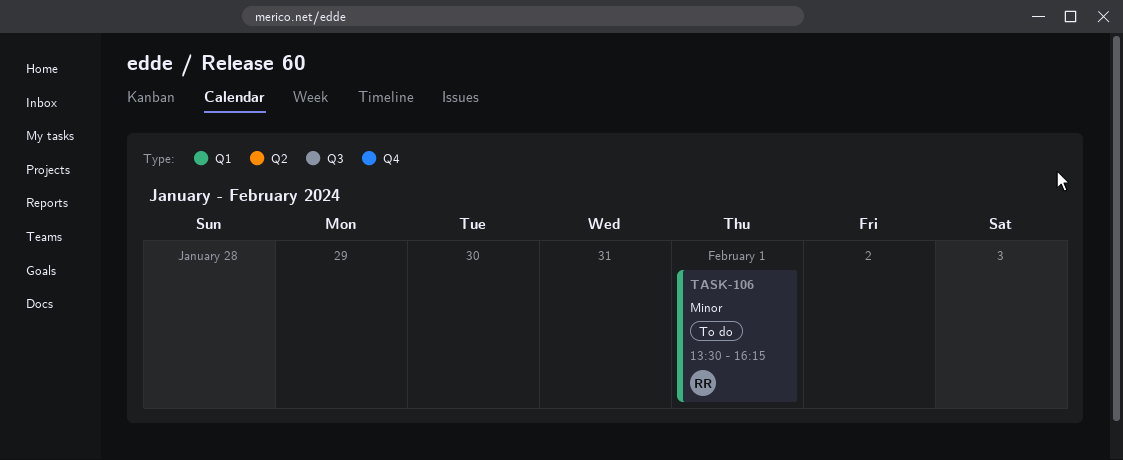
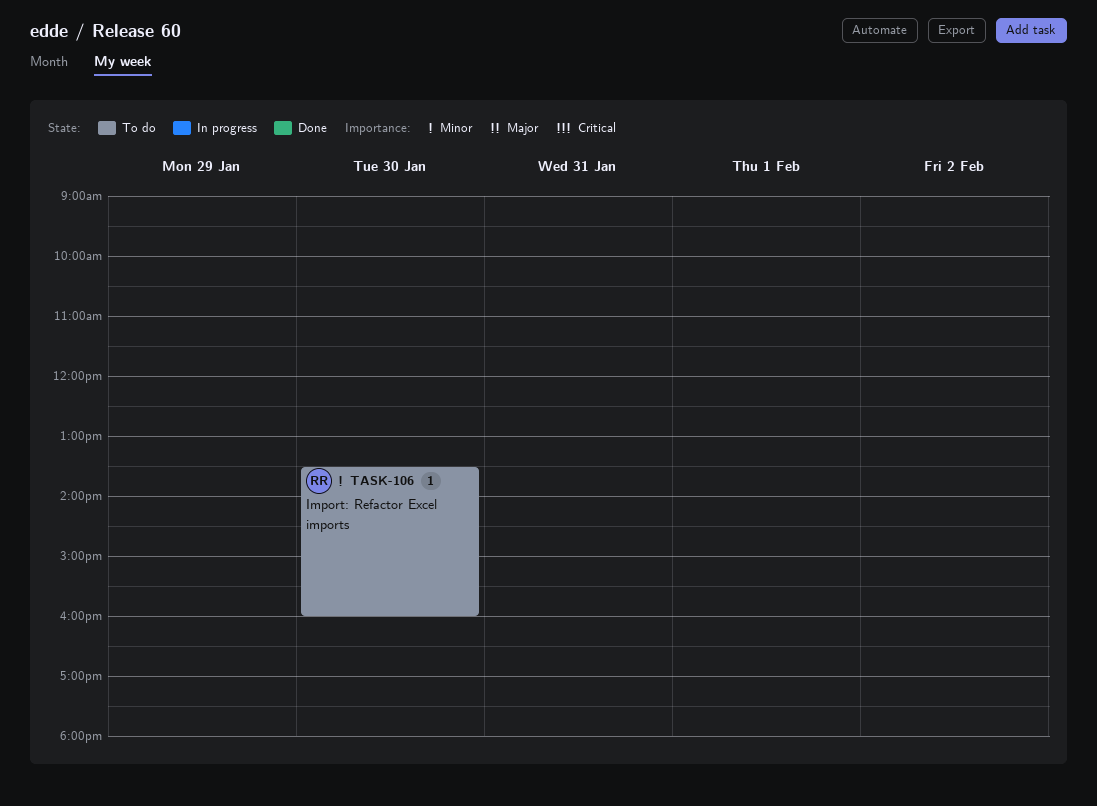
TASK-106, day: Feb 1 -> Jan 30
TASK-106, ends: 16:15 -> 16:00

